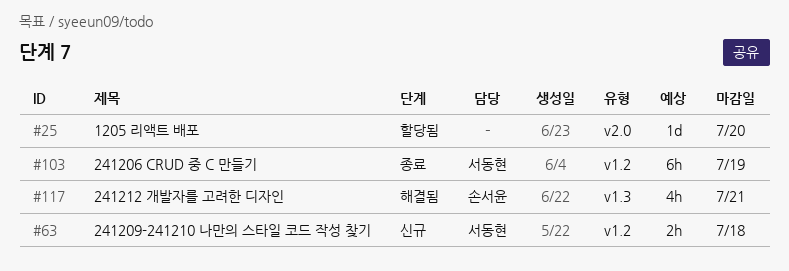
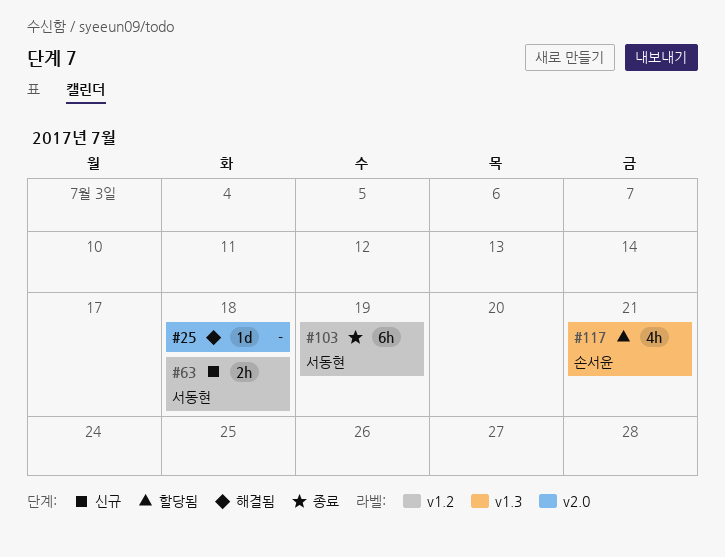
#25, status: 할당됨 -> 해결됨
#25, due: Jul 20 -> Jul 18
#117, status: 해결됨 -> 할당됨

